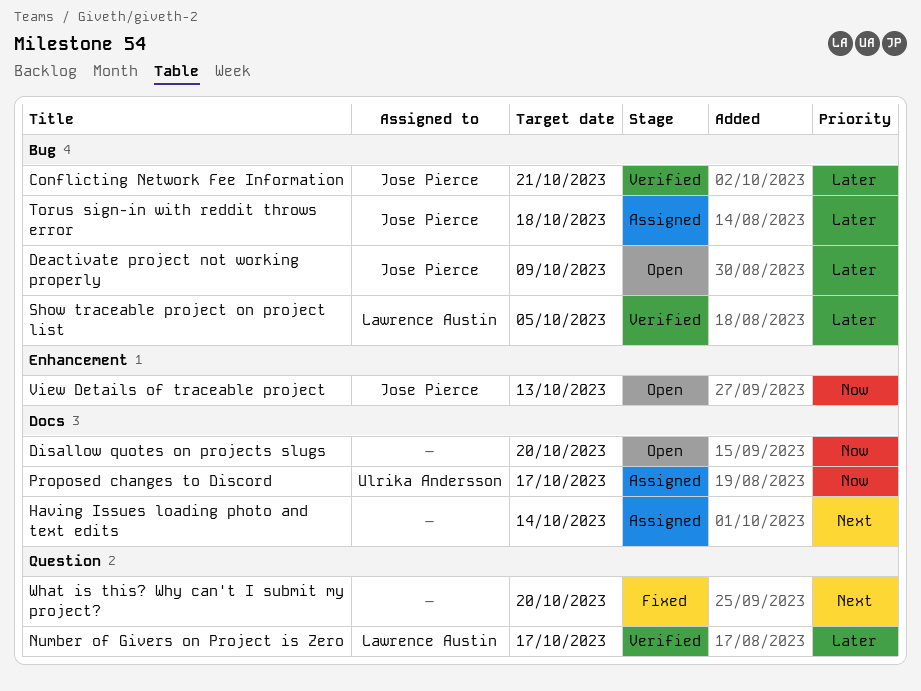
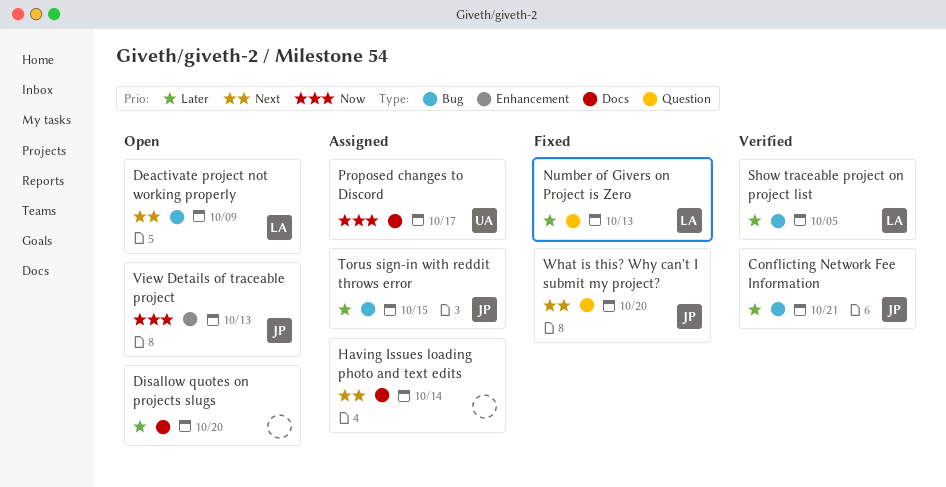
Deactivate project not working properly, owner: Jose Pierce -> Lawrence Austin
Deactivate project not working properly, priority: Later -> Next
Disallow quotes on projects slugs, priority: Now -> Later
Number of Givers on Project is Zero, status: Verified -> Fixed
Number of Givers on Project is Zero, due: Oct 17 -> Oct 13
Torus sign-in with reddit throws error, due: Oct 18 -> Oct 15
What is this? Why can't I submit my project?, owner: none -> Jose Pierce

